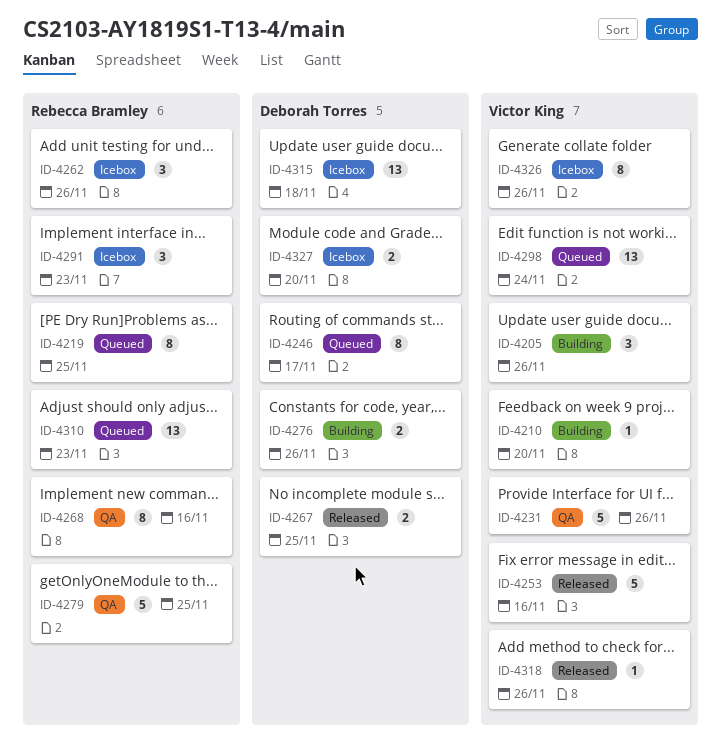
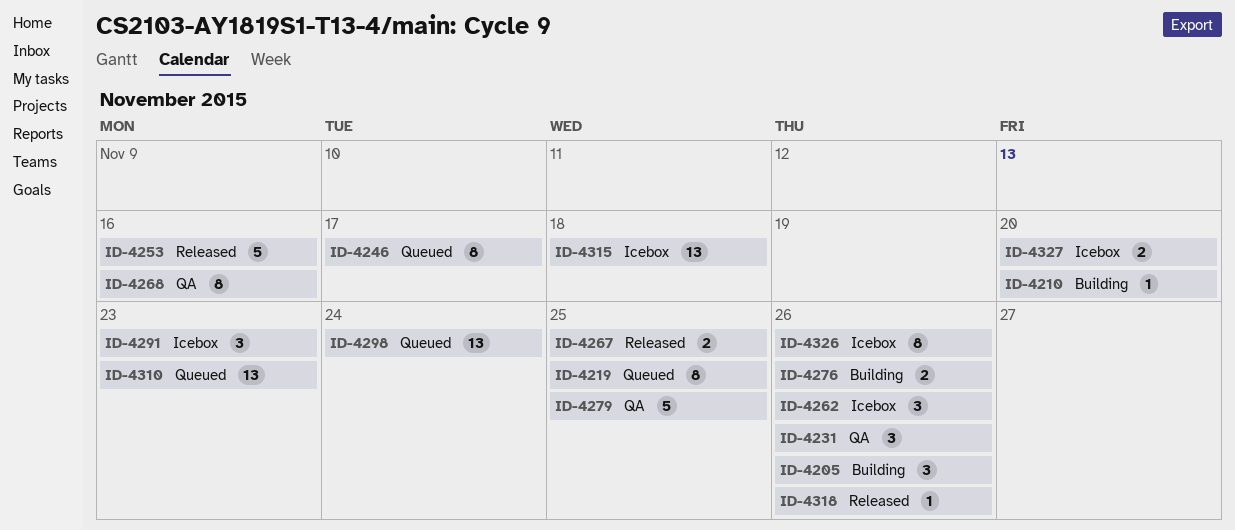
ID-4231, estimate: 5 -> 3

